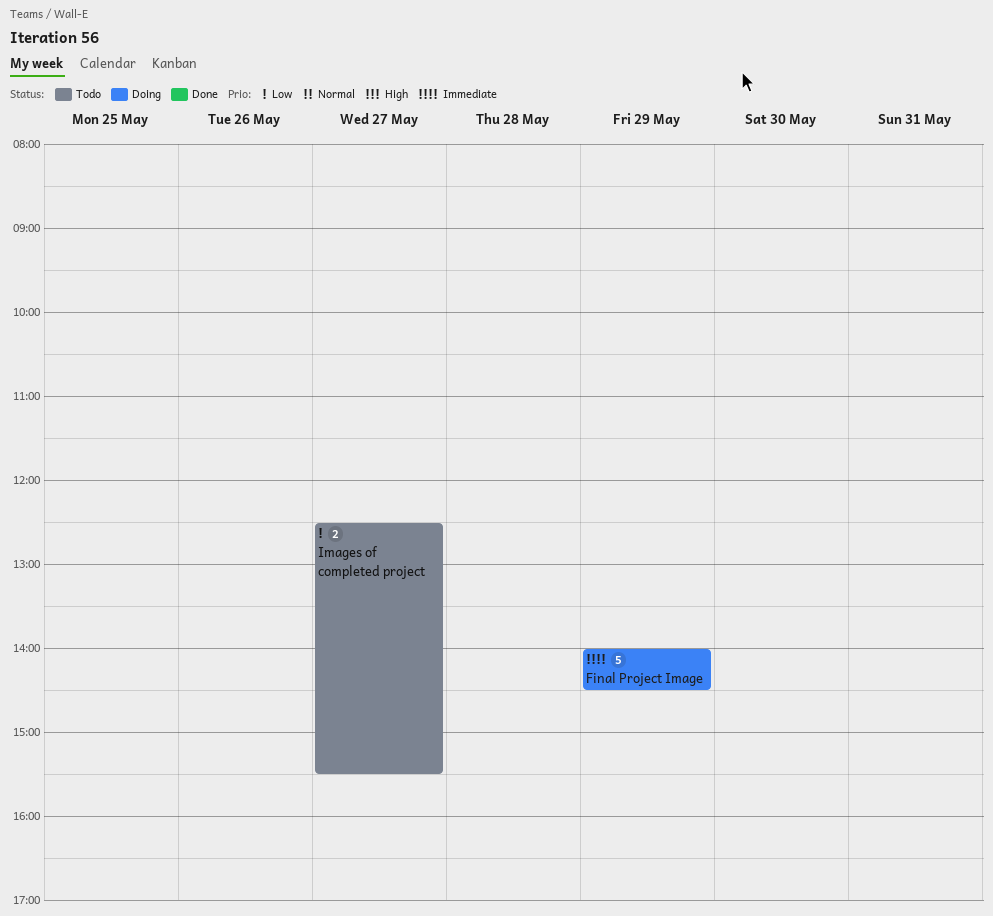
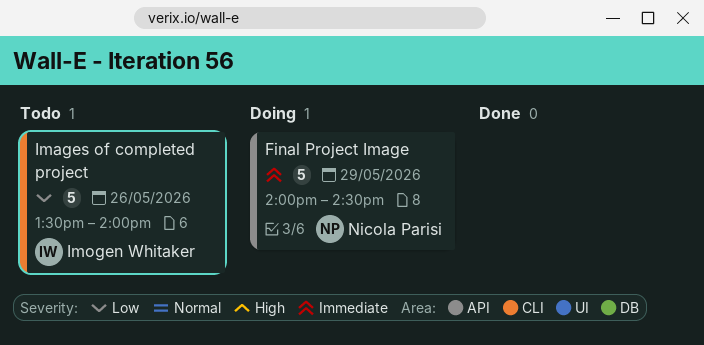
Images of completed project, estimate: 2 -> 5
Images of completed project, day: May 27 -> May 26
Images of completed project, begins: 12:30 -> 13:30
Images of completed project, ends: 15:30 -> 14:00

